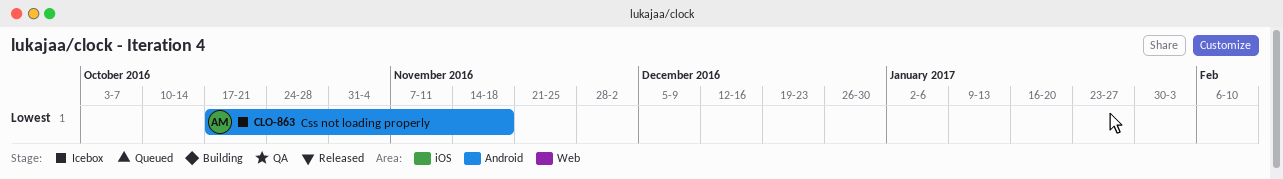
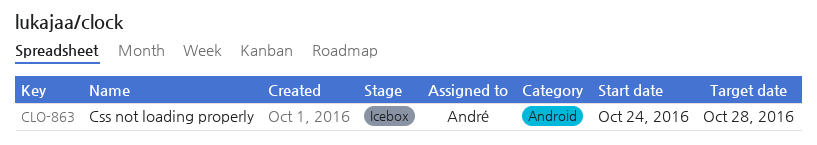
CLO-863, start: Oct 17 -> Oct 24
CLO-863, due: Nov 18 -> Oct 28

